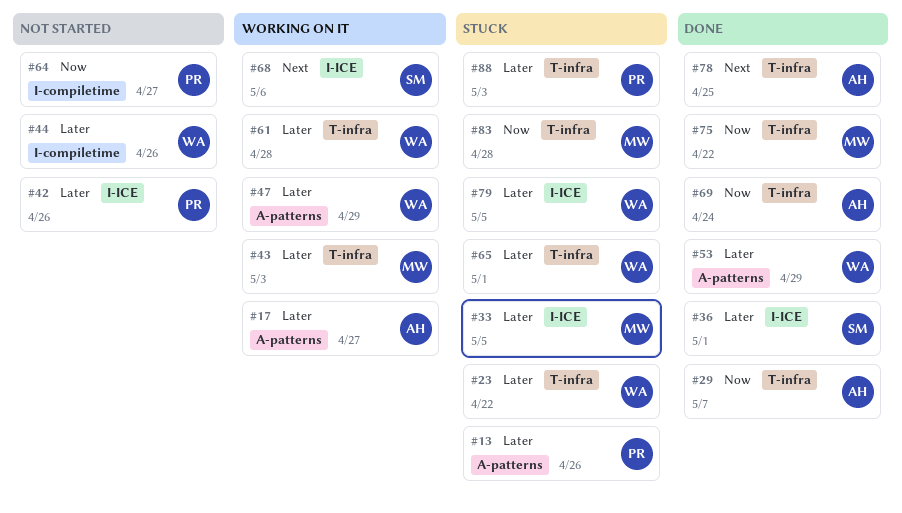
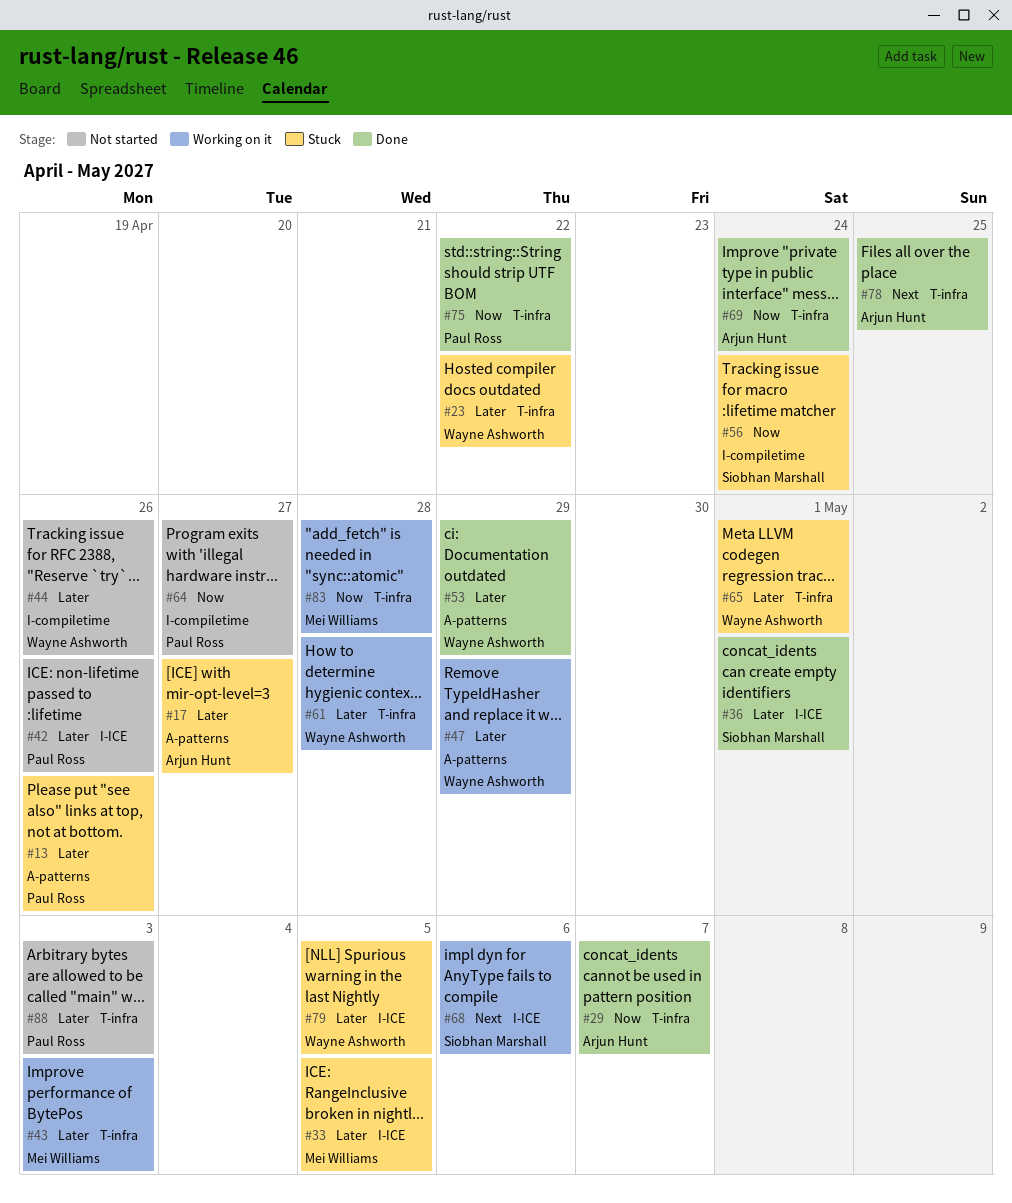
#17, status: Working on it -> Stuck
#56: none -> present
#75, owner: Mei Williams -> Paul Ross
#83, status: Stuck -> Working on it
#88, status: Stuck -> Not started

